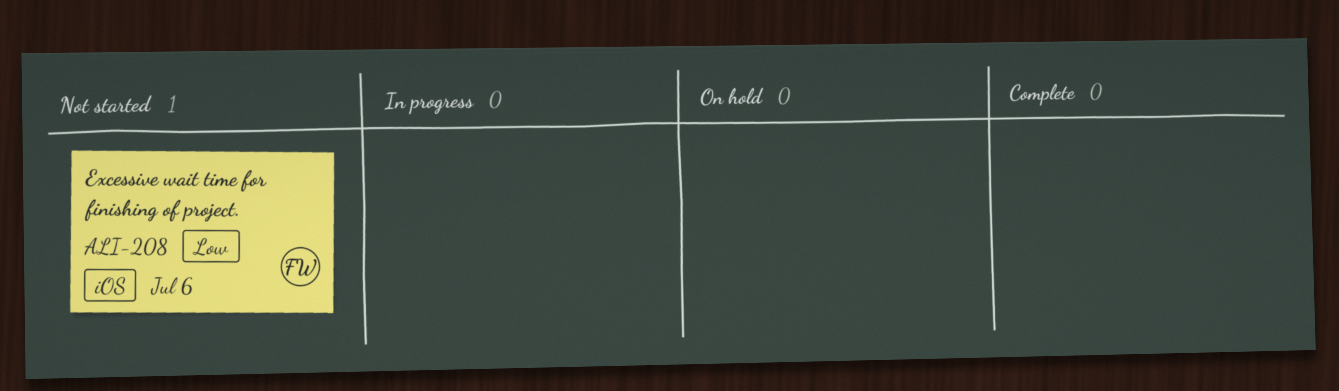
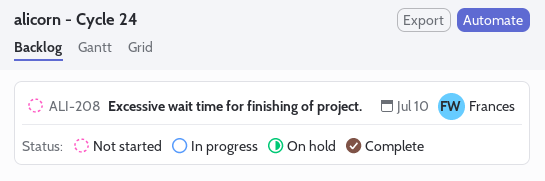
ALI-208, due: Jul 6 -> Jul 10

